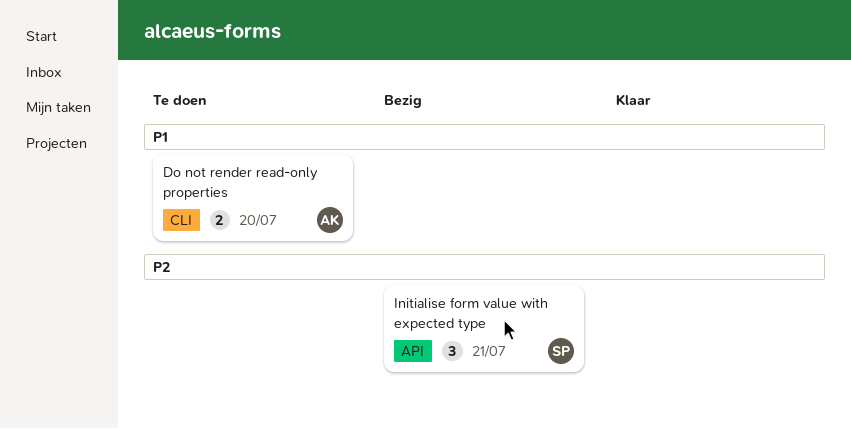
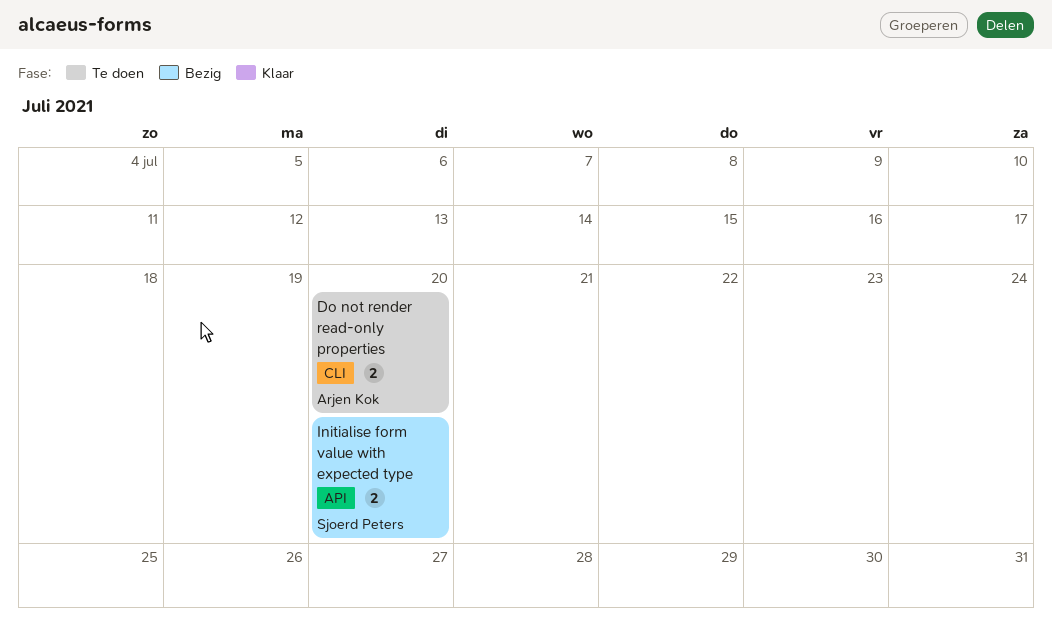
Initialise form value with expected type, estimate: 3 -> 2
Initialise form value with expected type, due: Jul 21 -> Jul 20

